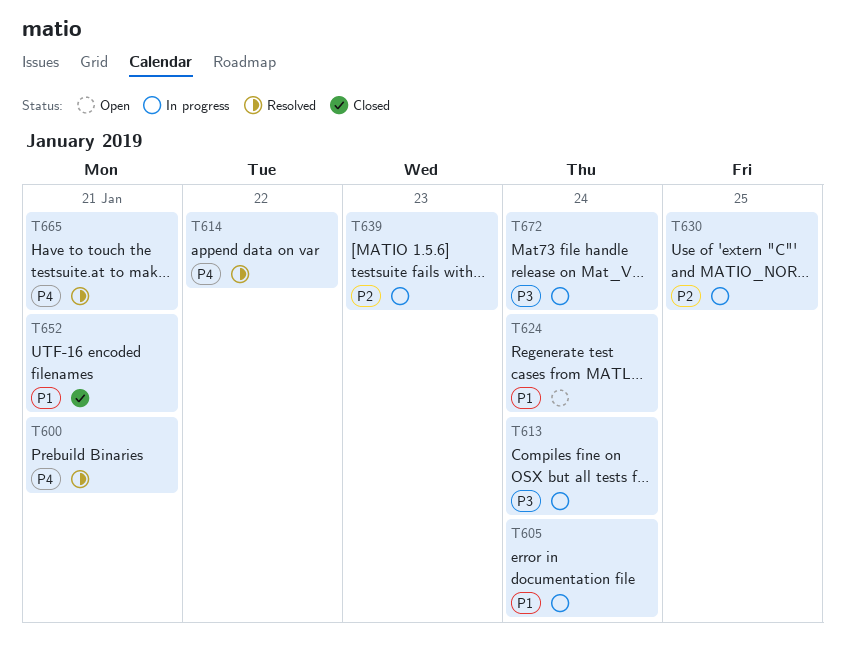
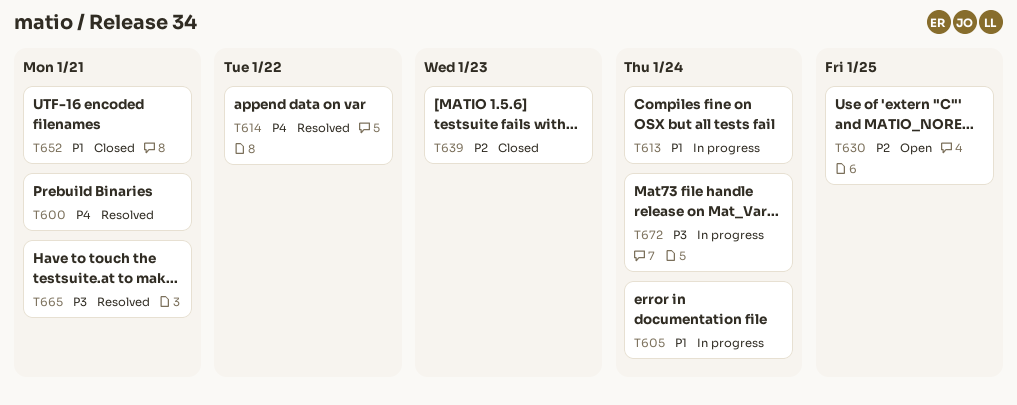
T613, priority: P3 -> P1
T624: present -> none
T630, status: In progress -> Open
T639, status: In progress -> Closed
T665, priority: P4 -> P3

